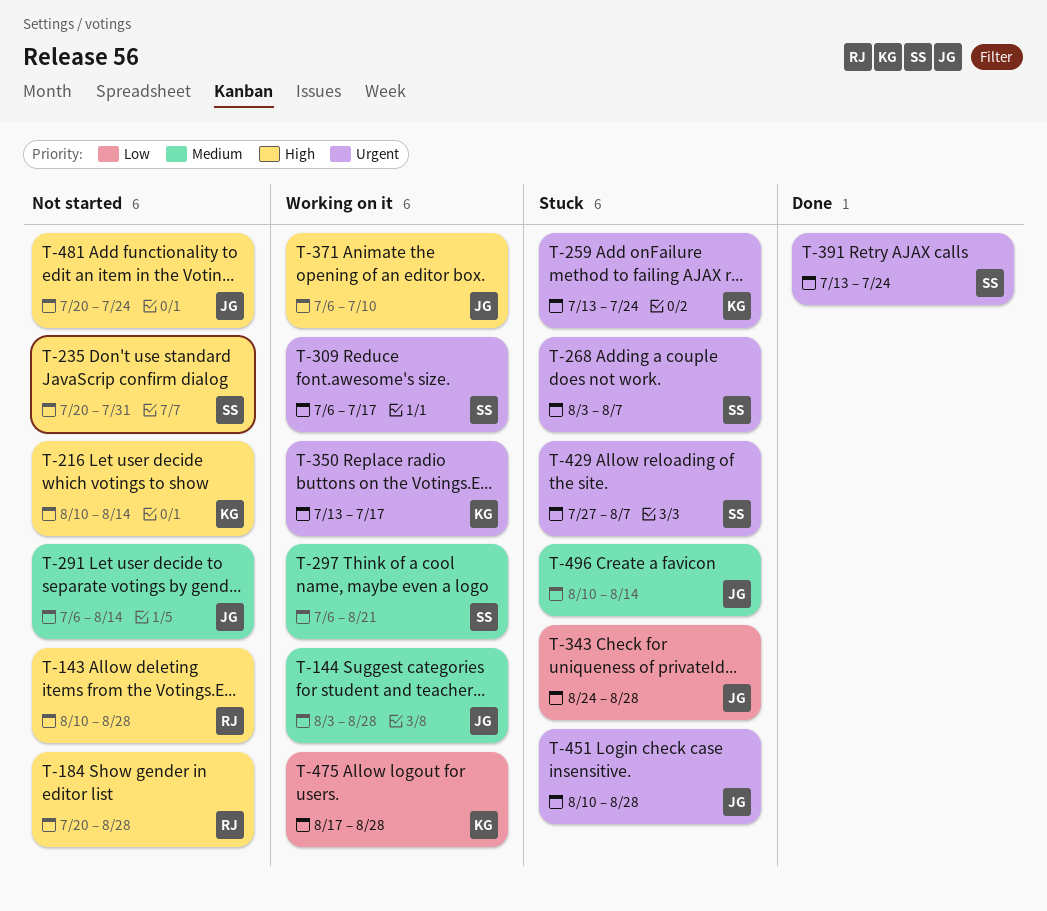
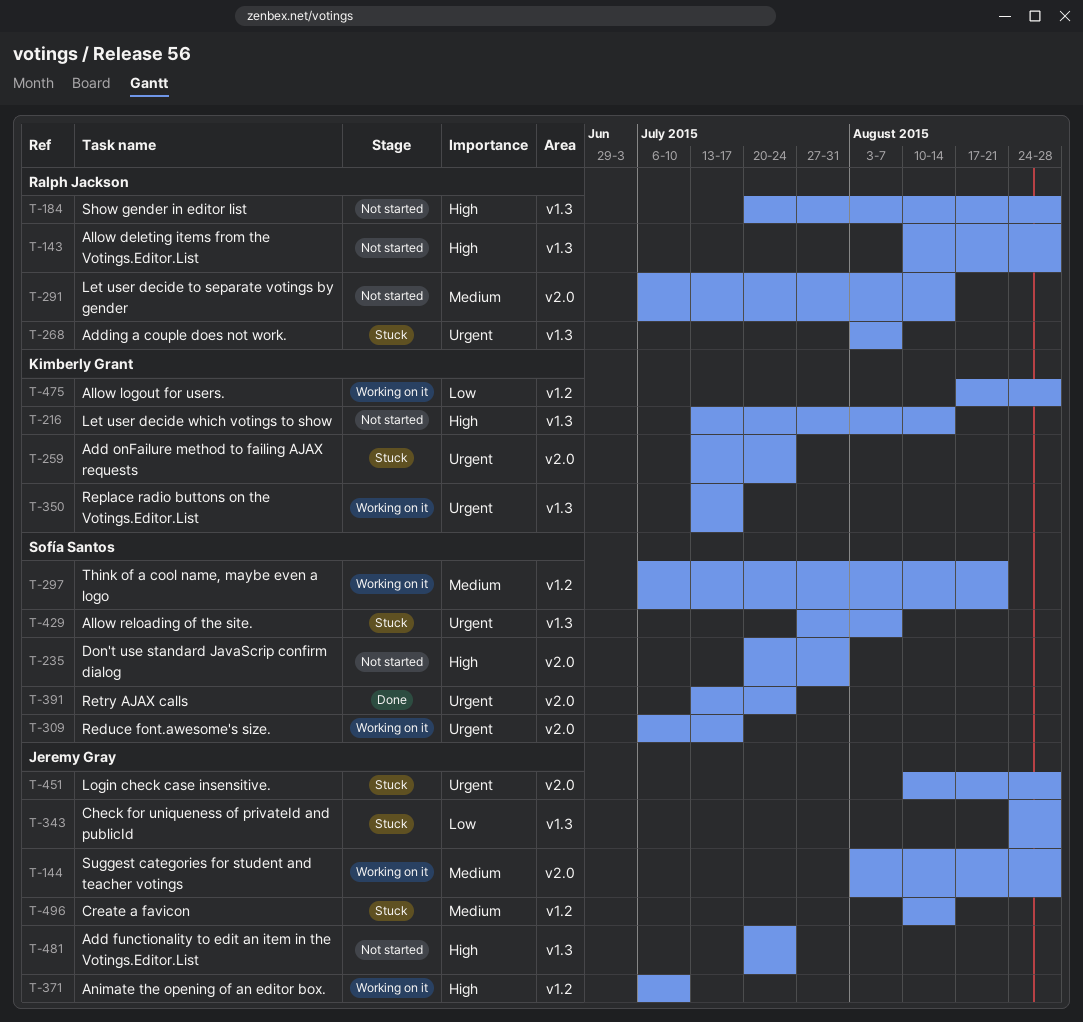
T-216, start: Aug 10 -> Jul 13
T-268, owner: Sofía Santos -> Ralph Jackson
T-291, owner: Jeremy Gray -> Ralph Jackson

